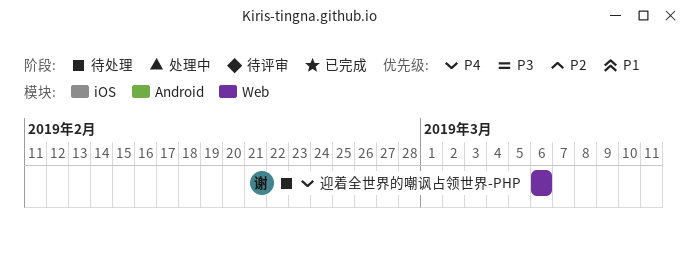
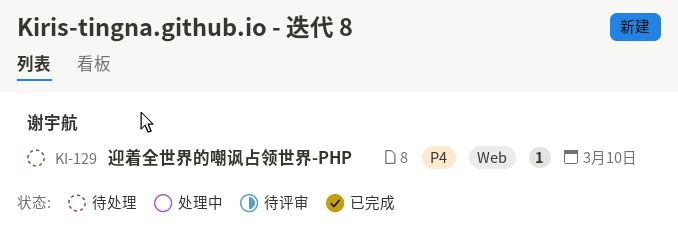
迎着全世界的嘲讽占领世界-PHP, due: Mar 6 -> Mar 10

